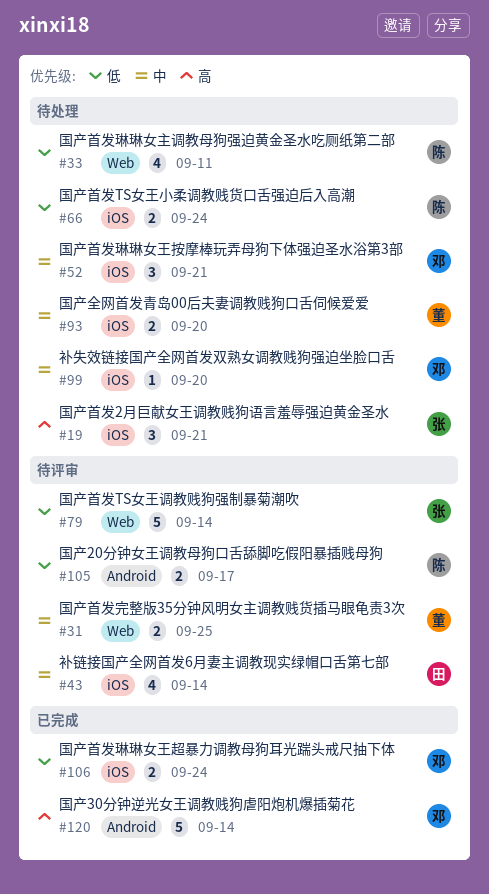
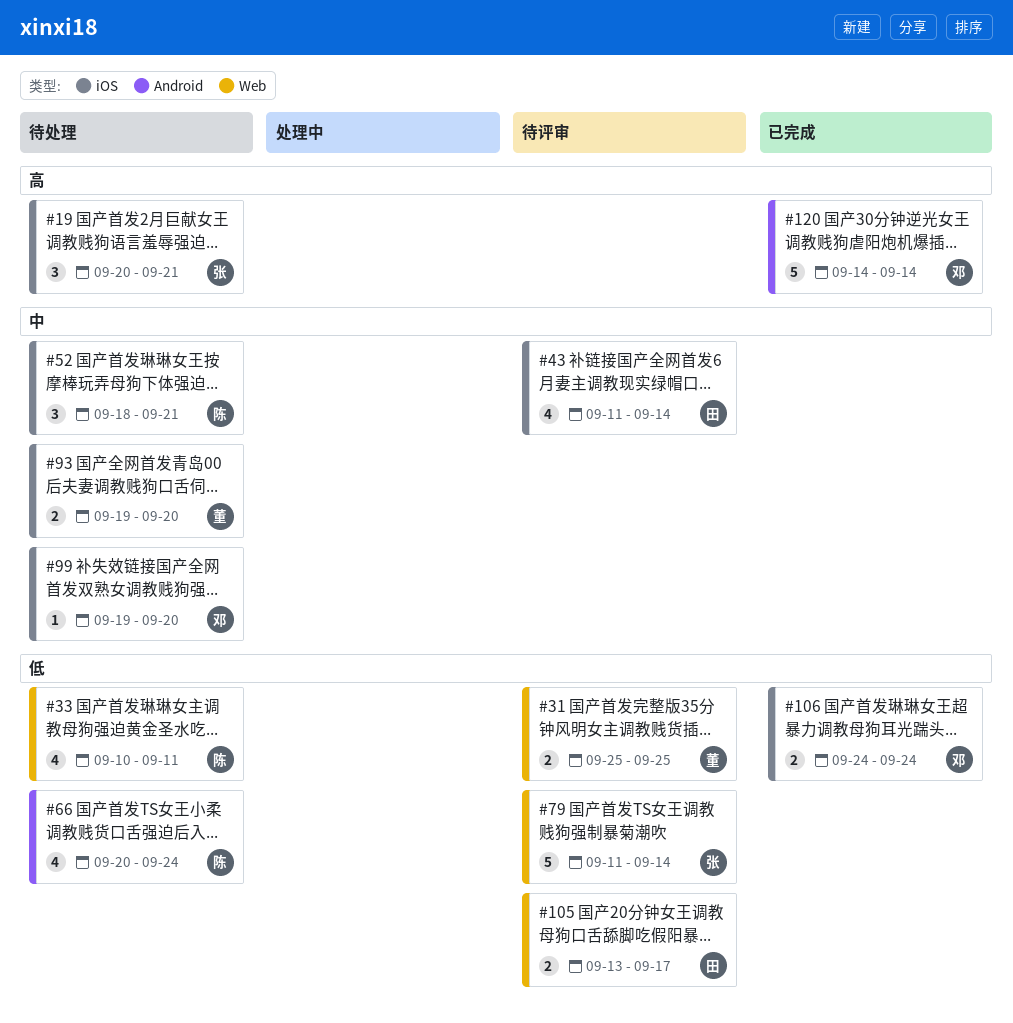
#31, priority: 中 -> 低
#52, owner: 邓 -> 陈
#66, label: iOS -> Android
#66, estimate: 2 -> 4
#105, owner: 陈 -> 田
#105, label: Android -> Web

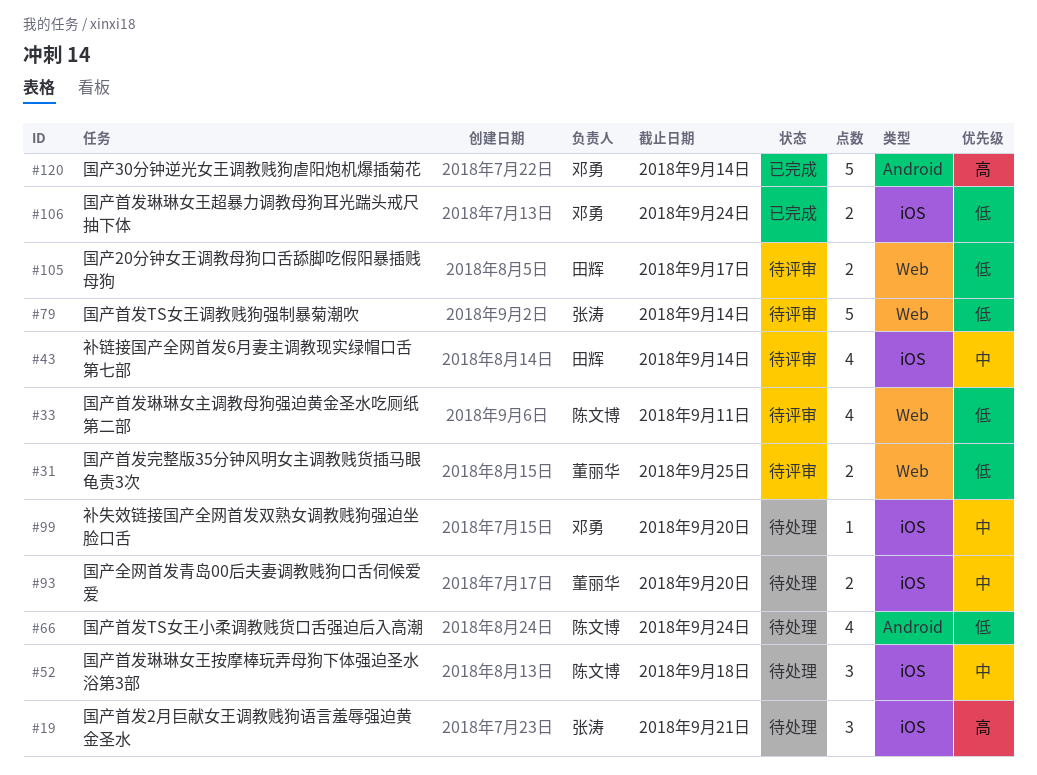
#33, status: 待处理 -> 待评审
#52, due: Sep 21 -> Sep 18

